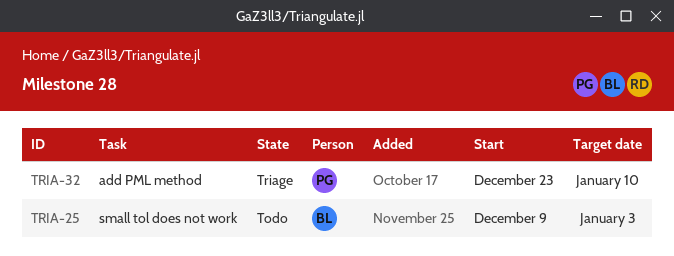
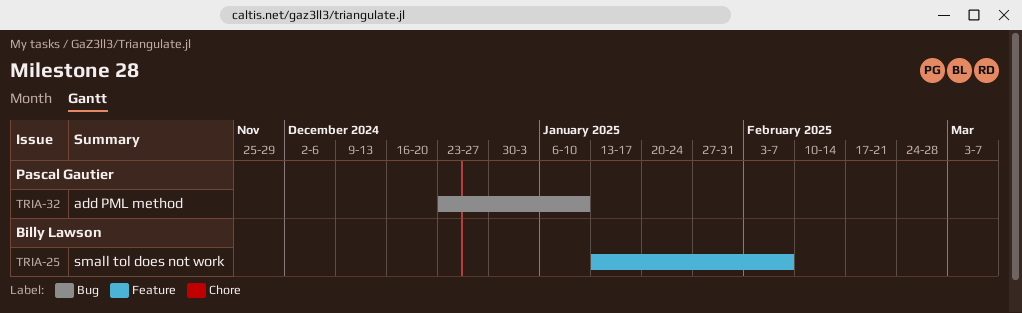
TRIA-25, start: Dec 9 -> Jan 13
TRIA-25, due: Jan 3 -> Feb 7

